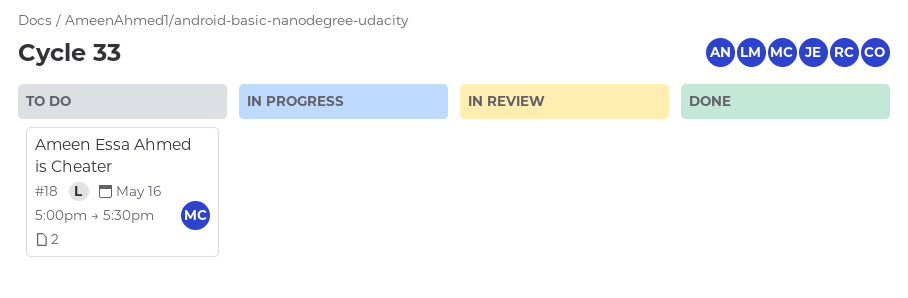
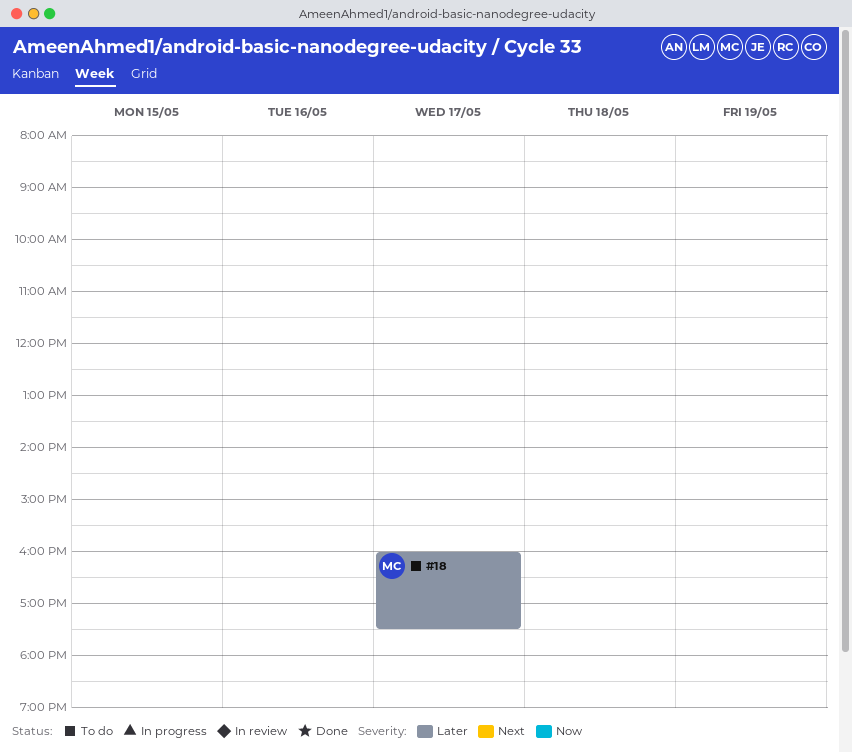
#18, day: May 16 -> May 17
#18, begins: 17:00 -> 16:00

